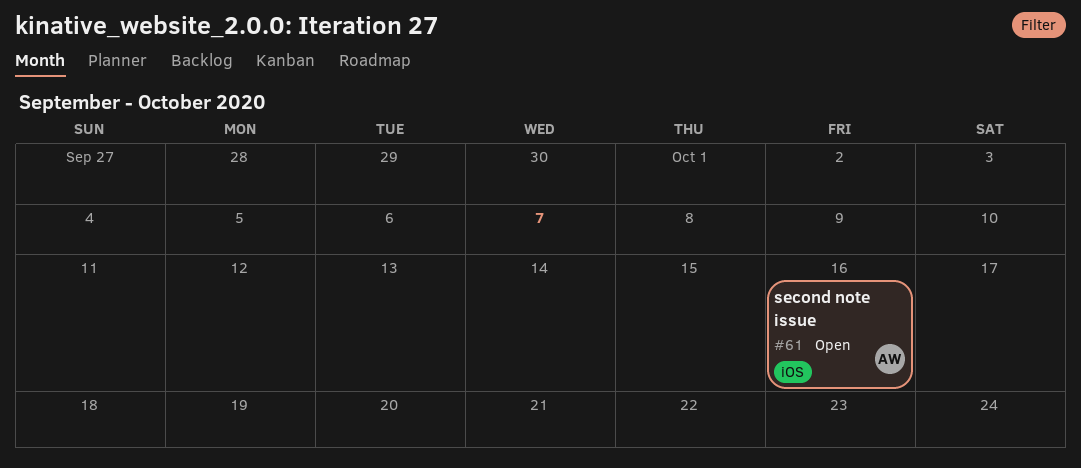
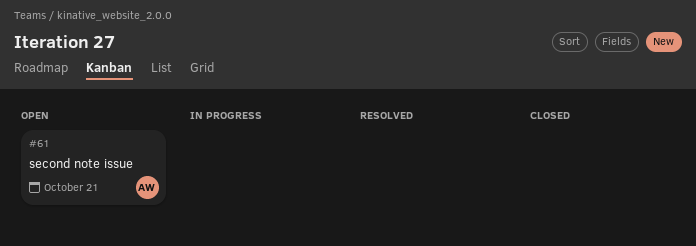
#61, due: Oct 16 -> Oct 21

